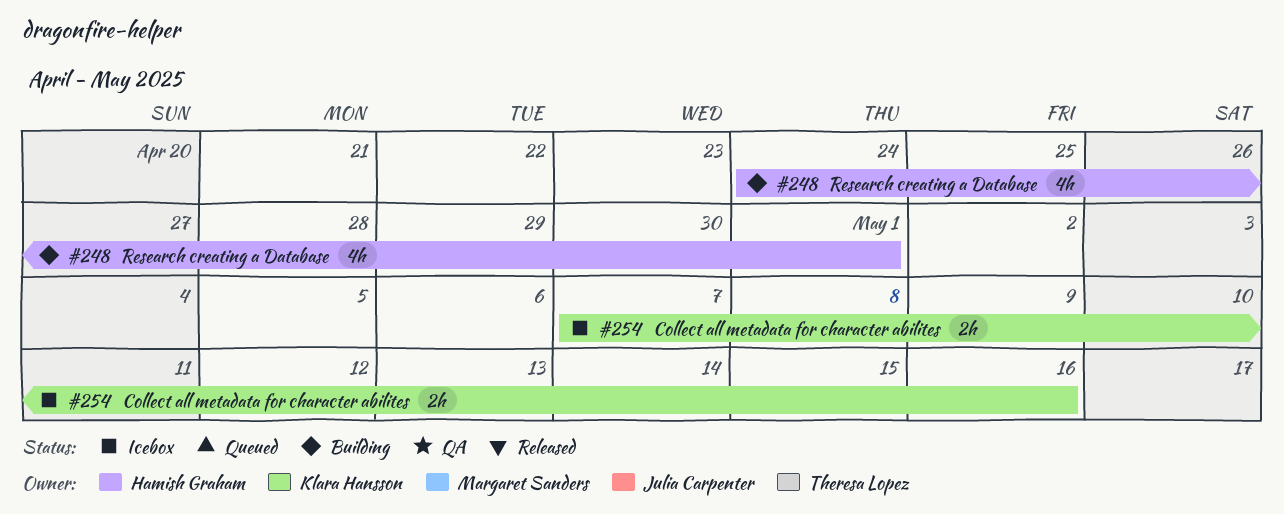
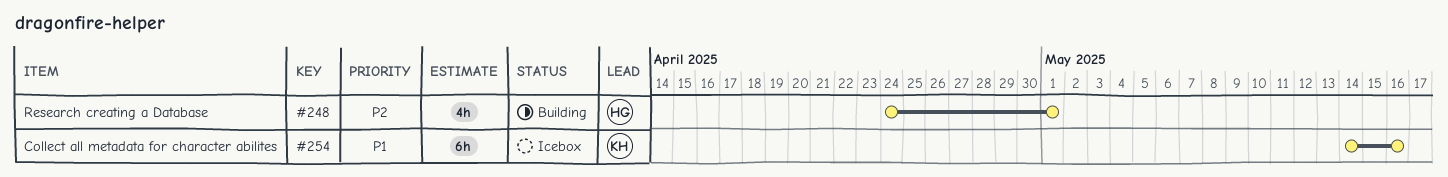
#254, estimate: 2h -> 6h
#254, start: May 7 -> May 14

